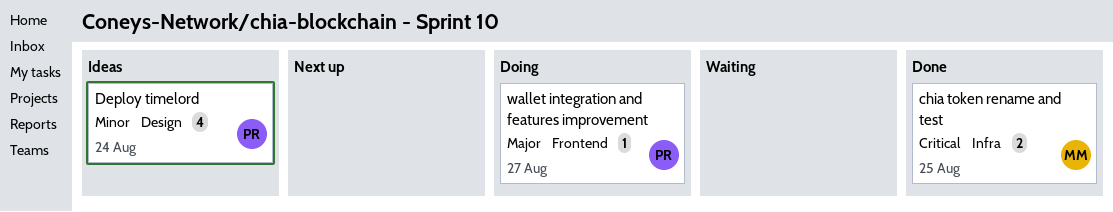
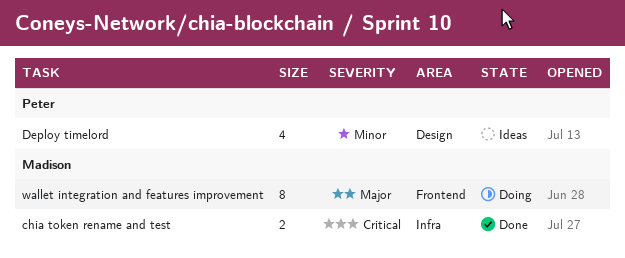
wallet integration and features improvement, owner: Peter -> Madison
wallet integration and features improvement, estimate: 1 -> 8

